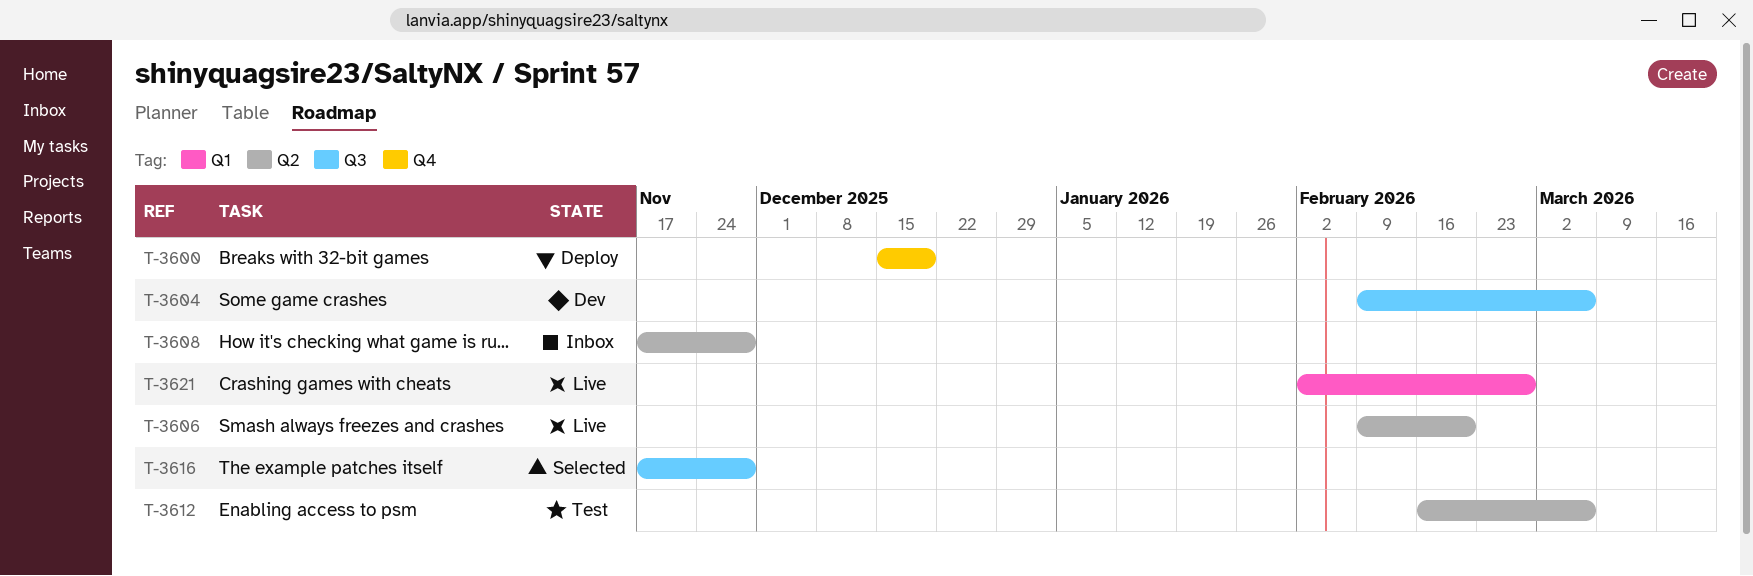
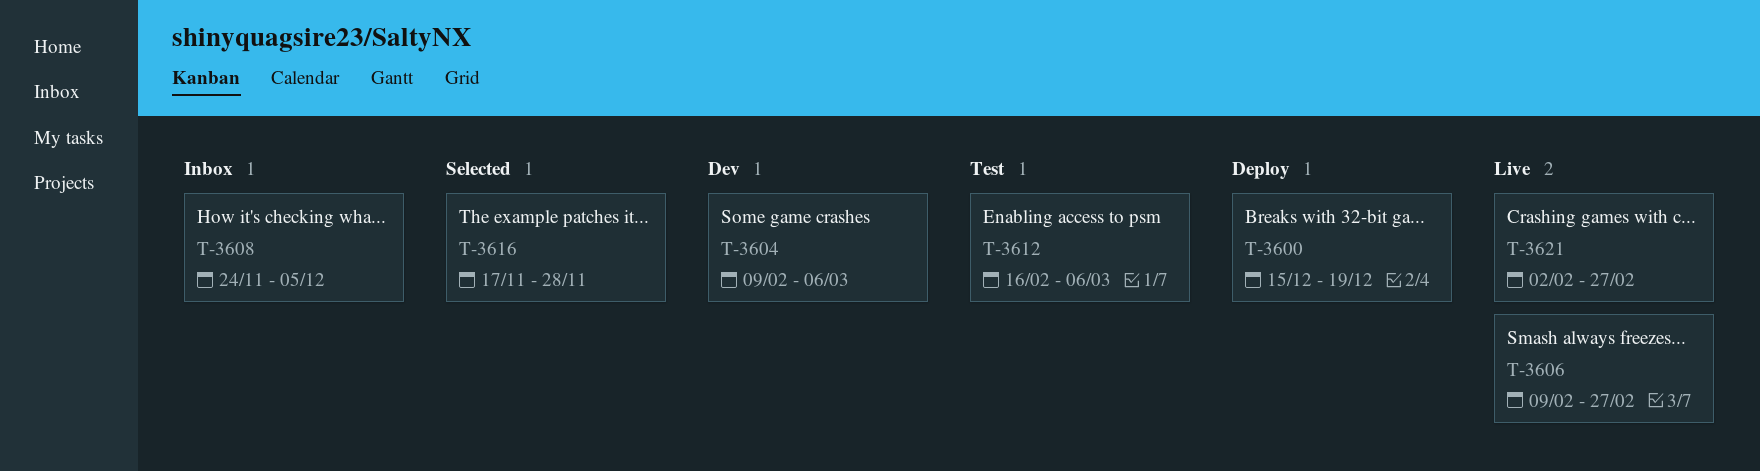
T-3606, due: Feb 20 -> Feb 27
T-3608, start: Nov 17 -> Nov 24
T-3608, due: Nov 28 -> Dec 5

